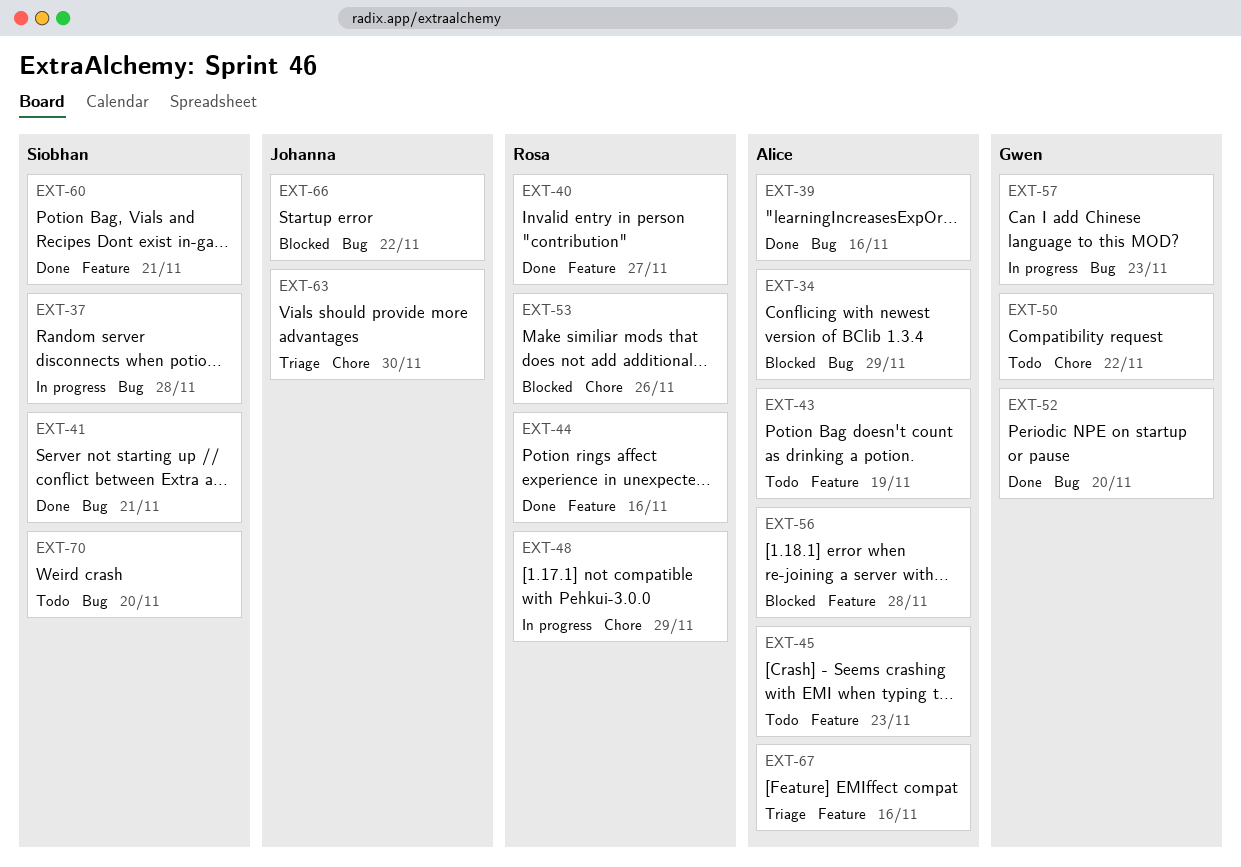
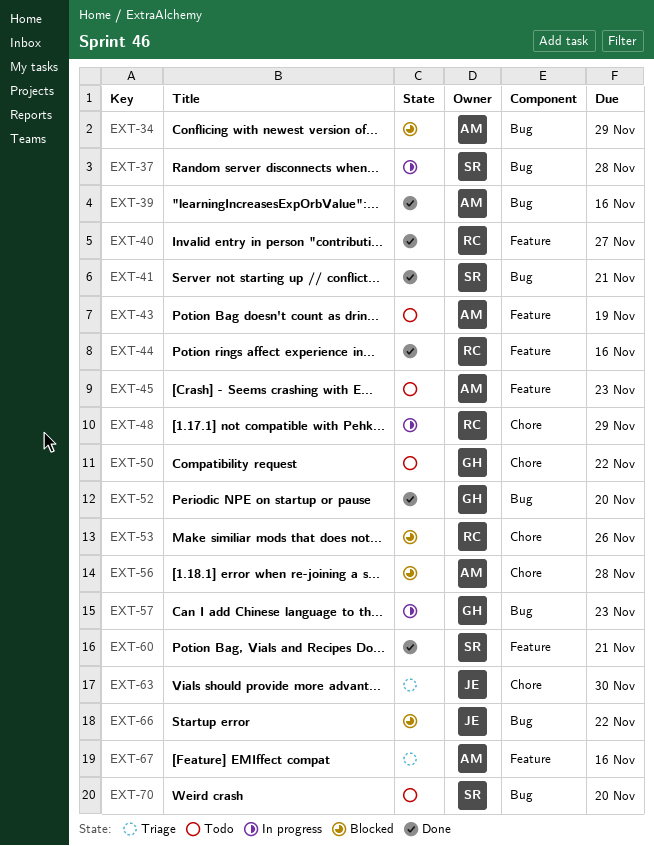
EXT-56, label: Feature -> Chore

